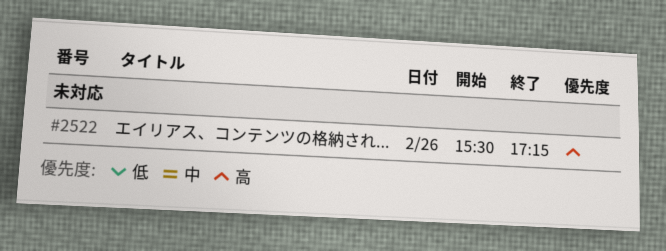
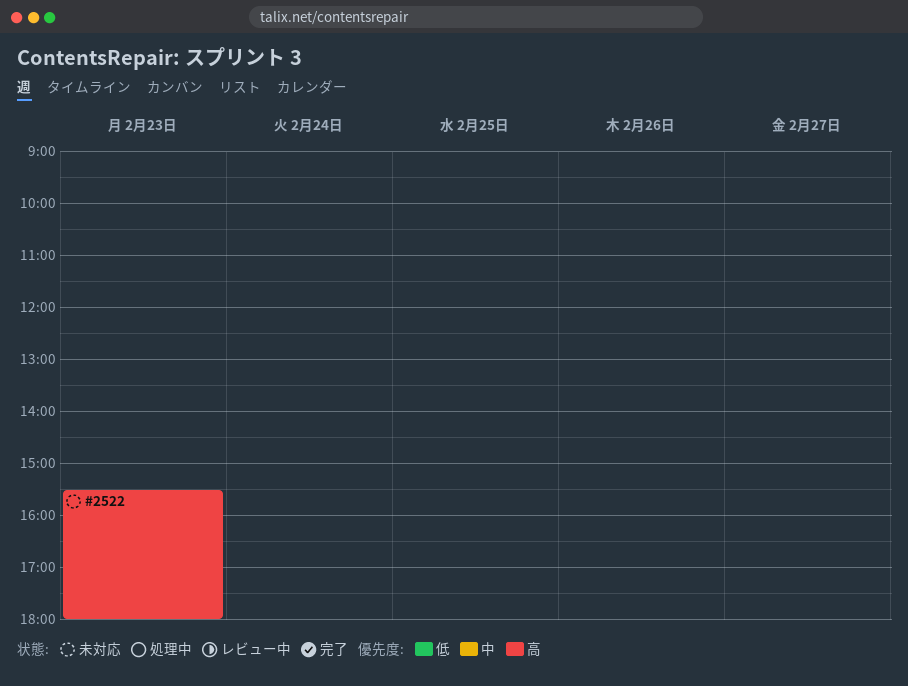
#2522, day: Feb 26 -> Feb 23
#2522, ends: 17:15 -> 18:00

